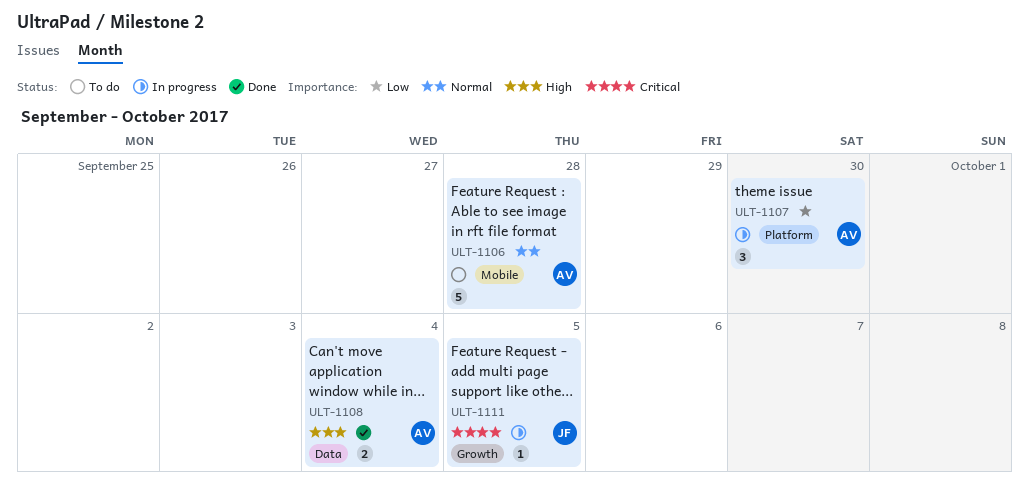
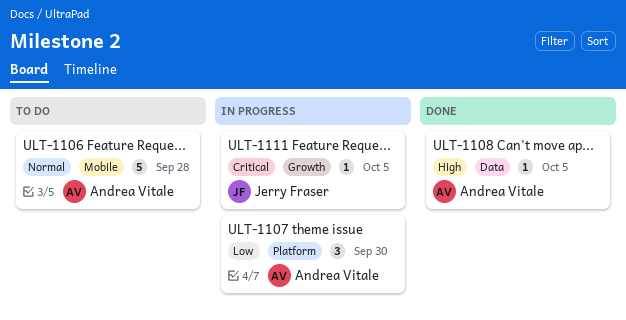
ULT-1108, estimate: 2 -> 1
ULT-1108, due: Oct 4 -> Oct 5

